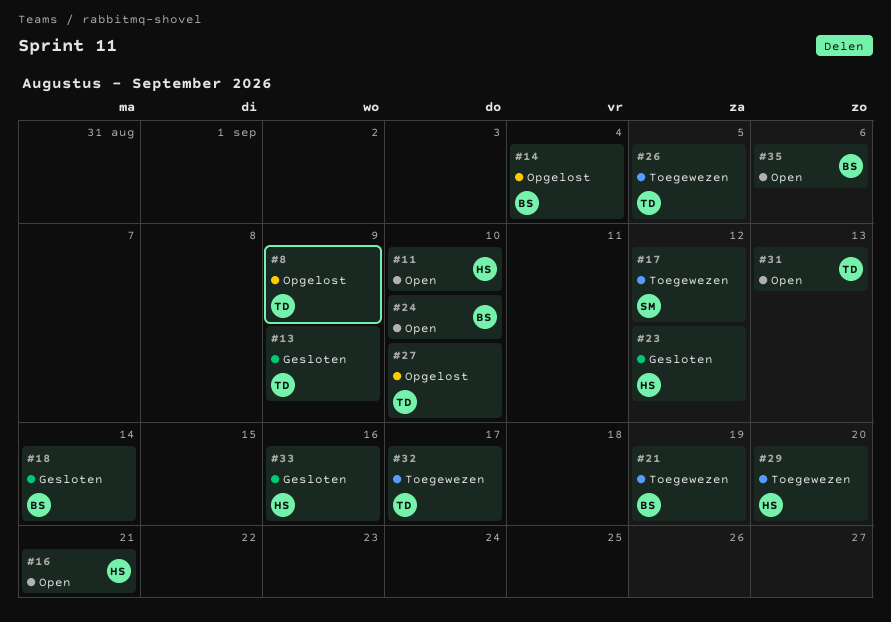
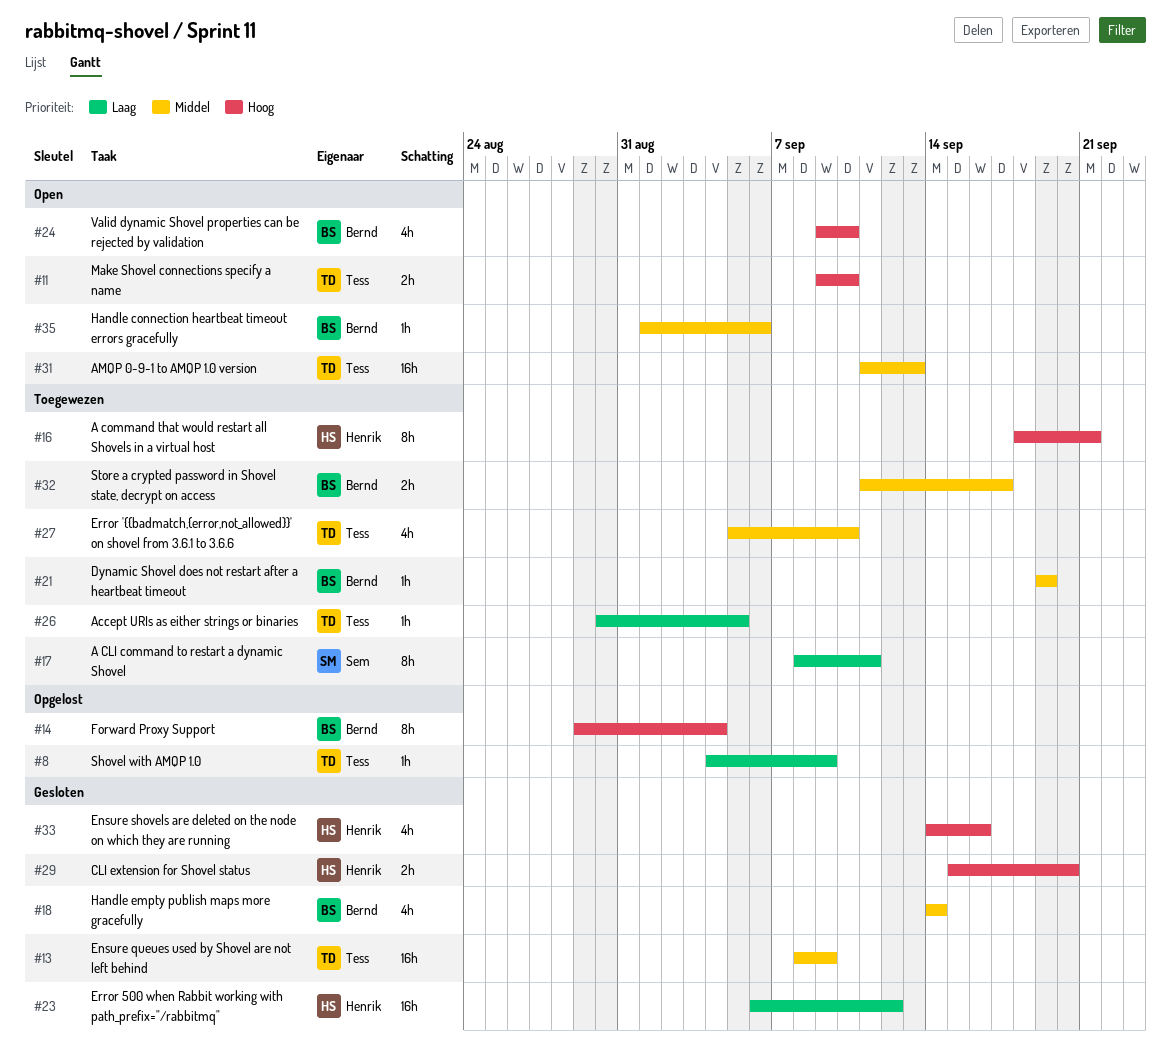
#11, owner: Henrik -> Tess
#16, status: Open -> Toegewezen
#17, due: Sep 12 -> Sep 11
#27, status: Opgelost -> Toegewezen
#29, status: Toegewezen -> Gesloten
#32, owner: Tess -> Bernd

